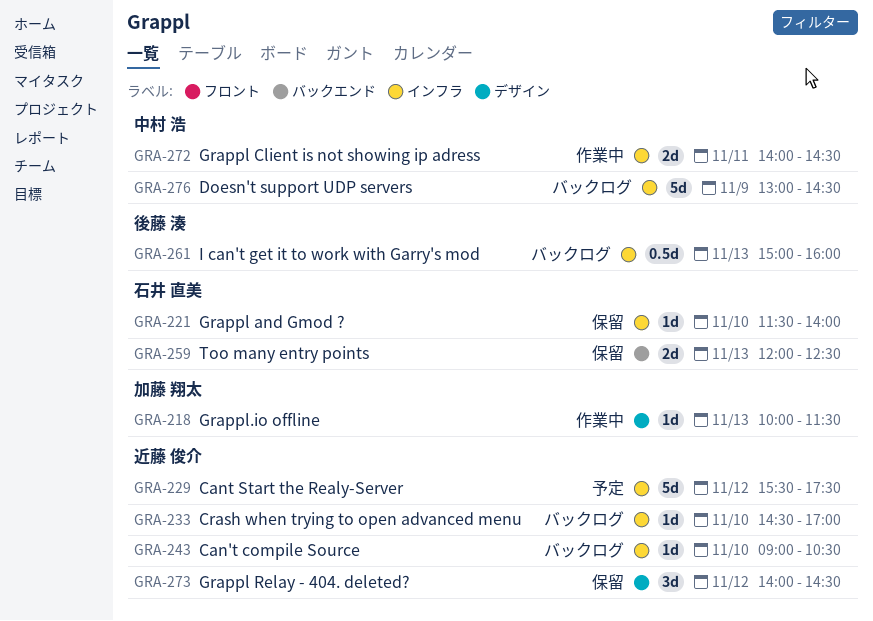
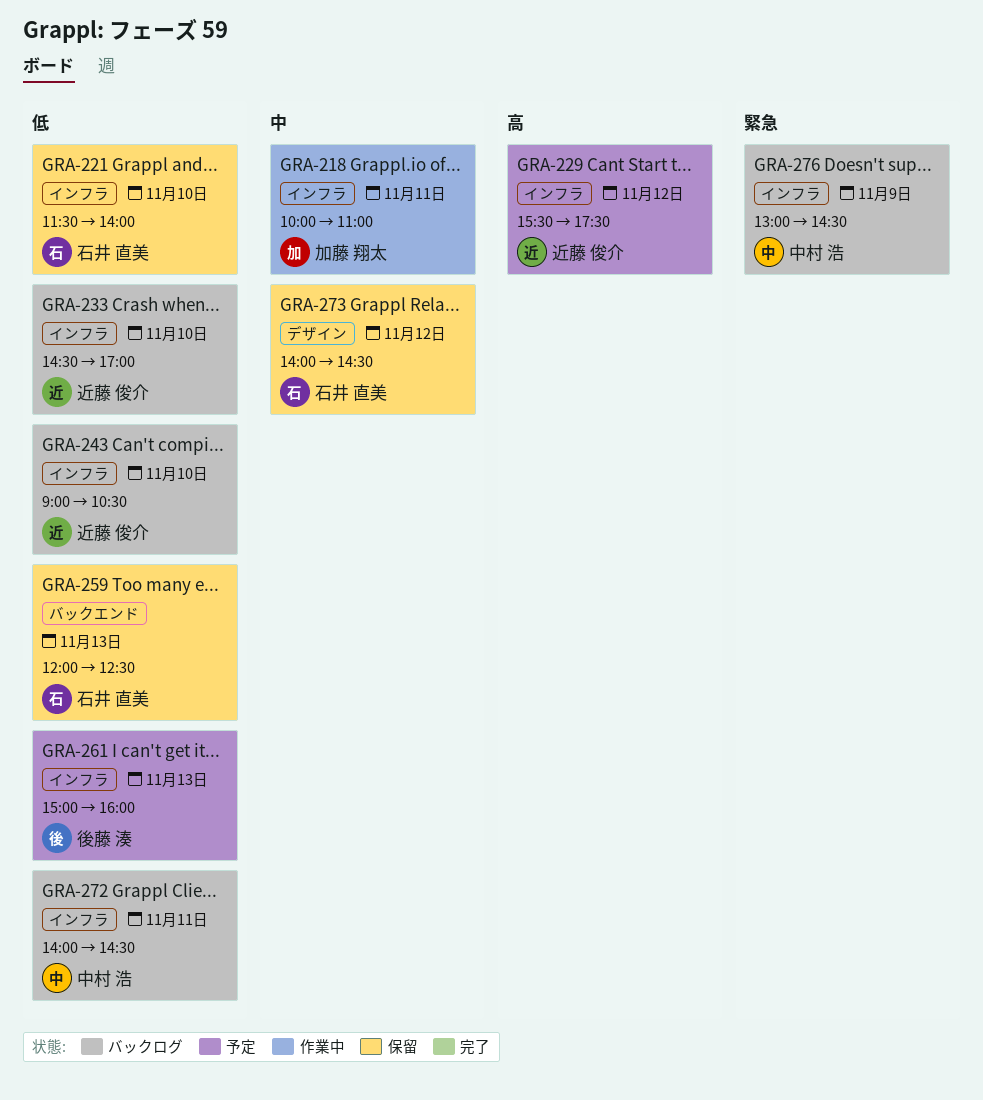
GRA-218, label: デザイン -> インフラ
GRA-218, day: Nov 13 -> Nov 11
GRA-218, ends: 11:30 -> 11:00
GRA-261, status: バックログ -> 予定
GRA-272, status: 作業中 -> バックログ
GRA-273, owner: 近藤 俊介 -> 石井 直美

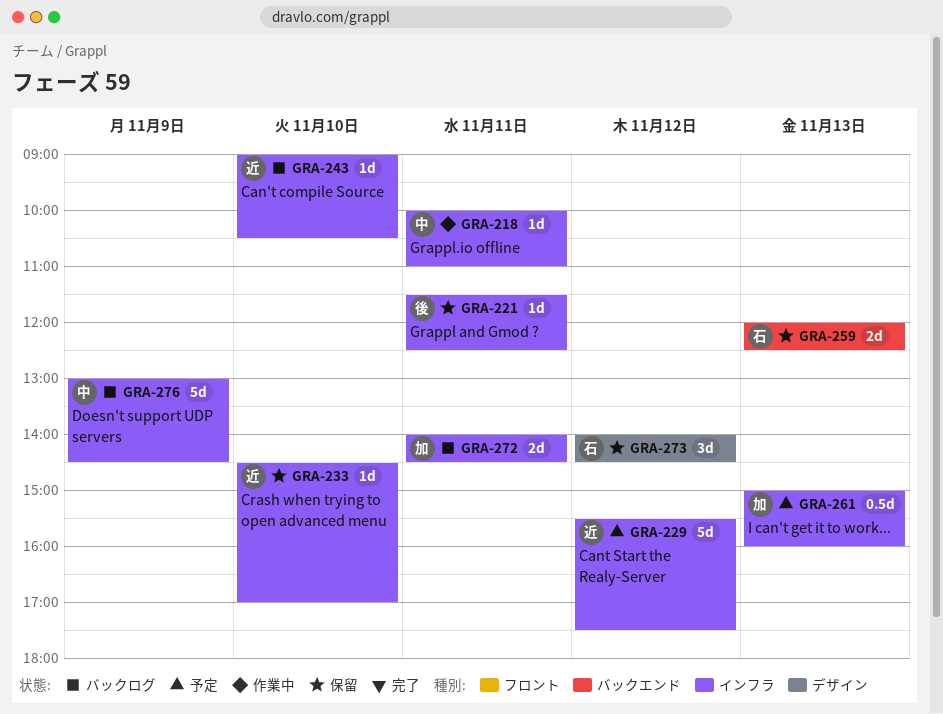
GRA-218, owner: 加藤 翔太 -> 中村 浩
GRA-221, owner: 石井 直美 -> 後藤 湊
GRA-221, day: Nov 10 -> Nov 11
GRA-221, ends: 14:00 -> 12:30
GRA-233, status: バックログ -> 保留
GRA-261, owner: 後藤 湊 -> 加藤 翔太
GRA-272, owner: 中村 浩 -> 加藤 翔太

